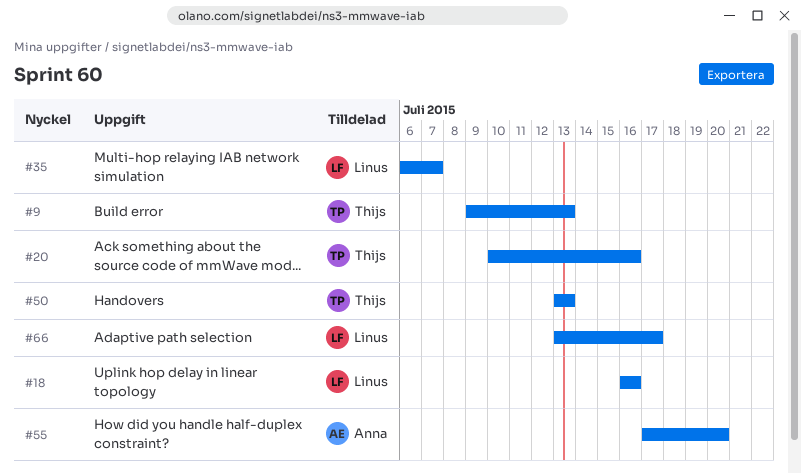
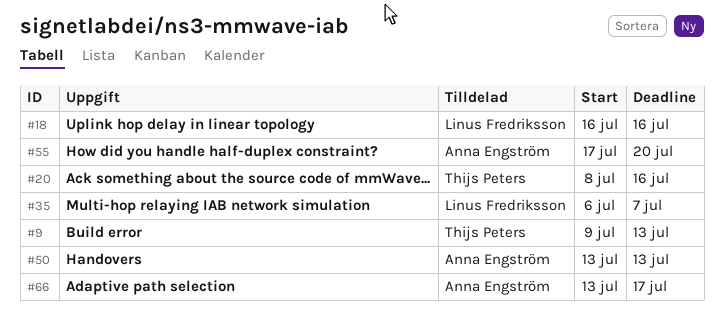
#20, start: Jul 10 -> Jul 8
#50, owner: Thijs Peters -> Anna Engström
#66, owner: Linus Fredriksson -> Anna Engström

